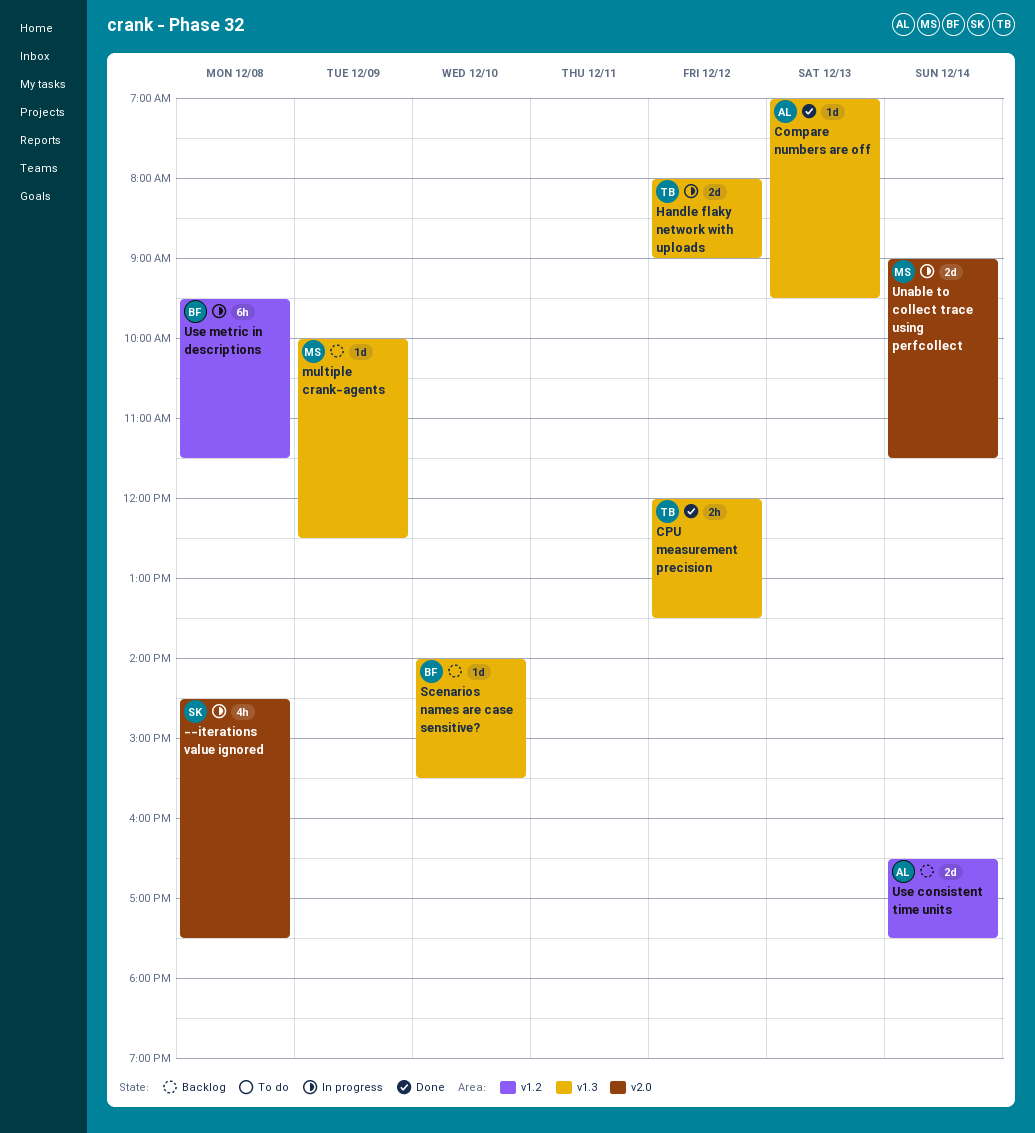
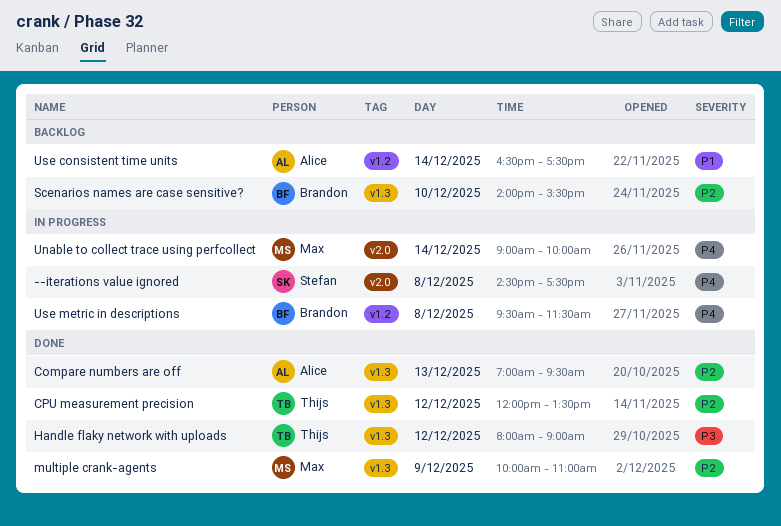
Handle flaky network with uploads, status: In progress -> Done
multiple crank-agents, status: Backlog -> Done
multiple crank-agents, ends: 12:30 -> 11:00
Unable to collect trace using perfcollect, ends: 11:30 -> 10:00

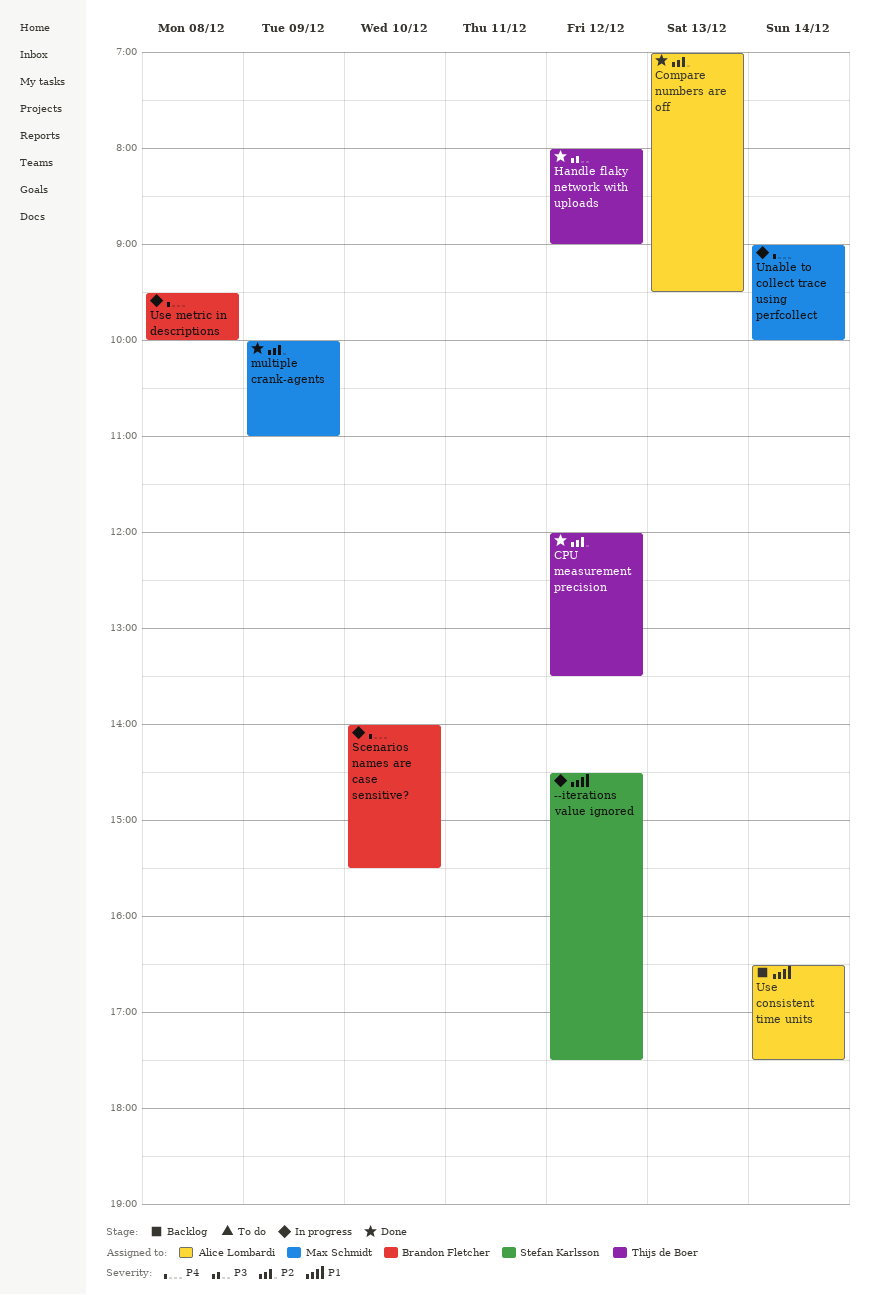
--iterations value ignored, priority: P4 -> P1
--iterations value ignored, day: Dec 8 -> Dec 12
Scenarios names are case sensitive?, status: Backlog -> In progress
Scenarios names are case sensitive?, priority: P2 -> P4
Use metric in descriptions, ends: 11:30 -> 10:00

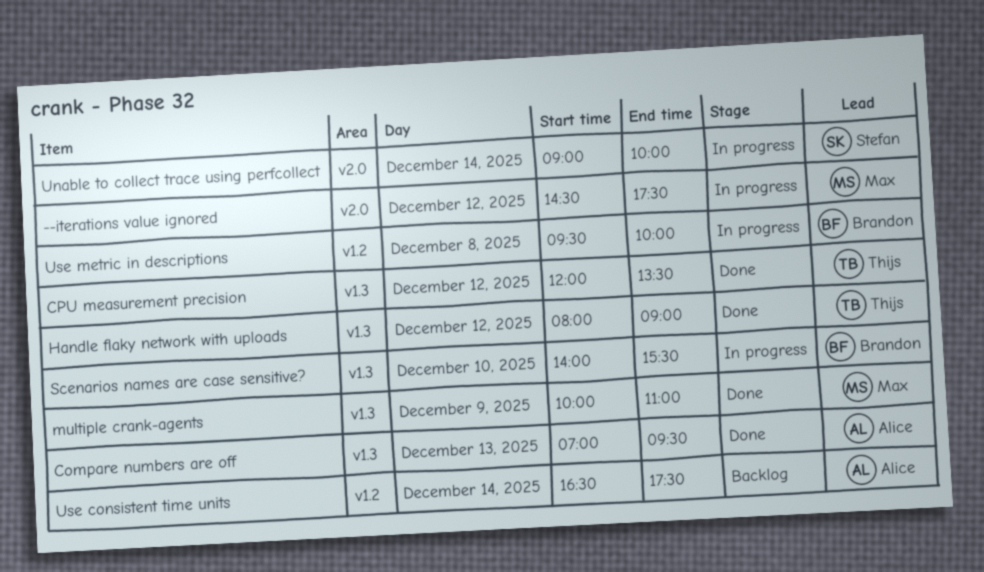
--iterations value ignored, owner: Stefan Karlsson -> Max Schmidt
Unable to collect trace using perfcollect, owner: Max Schmidt -> Stefan Karlsson

